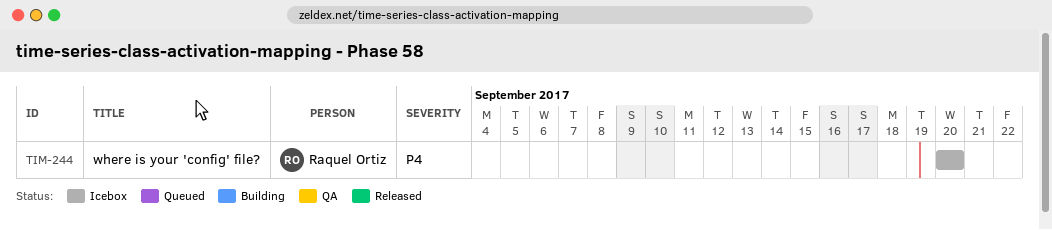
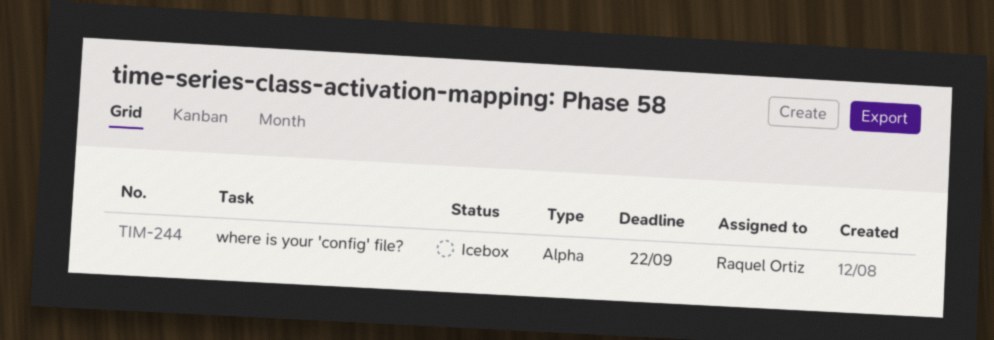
TIM-244, due: Sep 20 -> Sep 22

